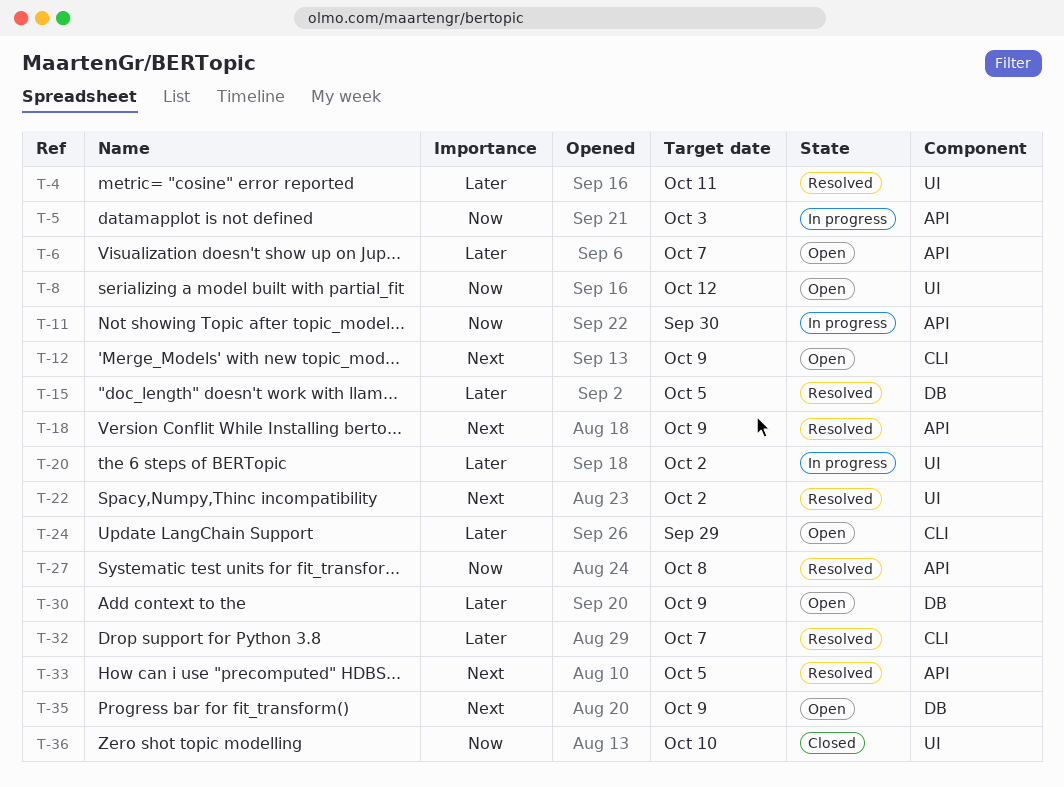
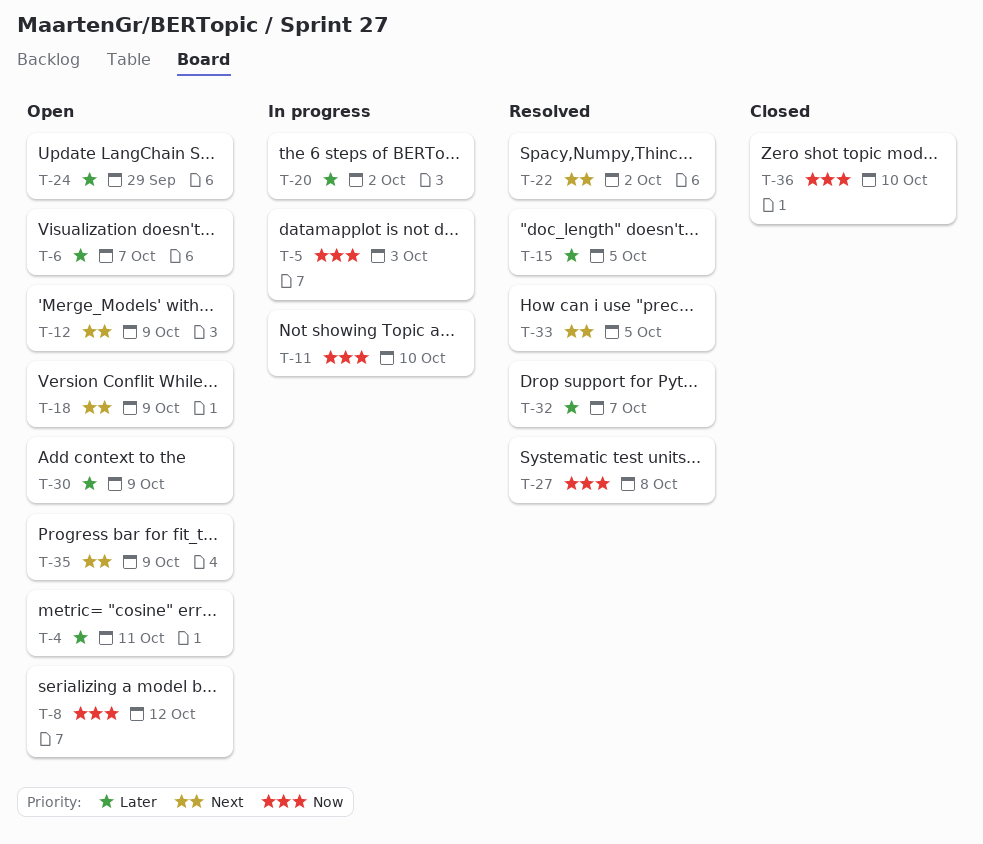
T-4, status: Resolved -> Open
T-11, due: Sep 30 -> Oct 10
T-18, status: Resolved -> Open

